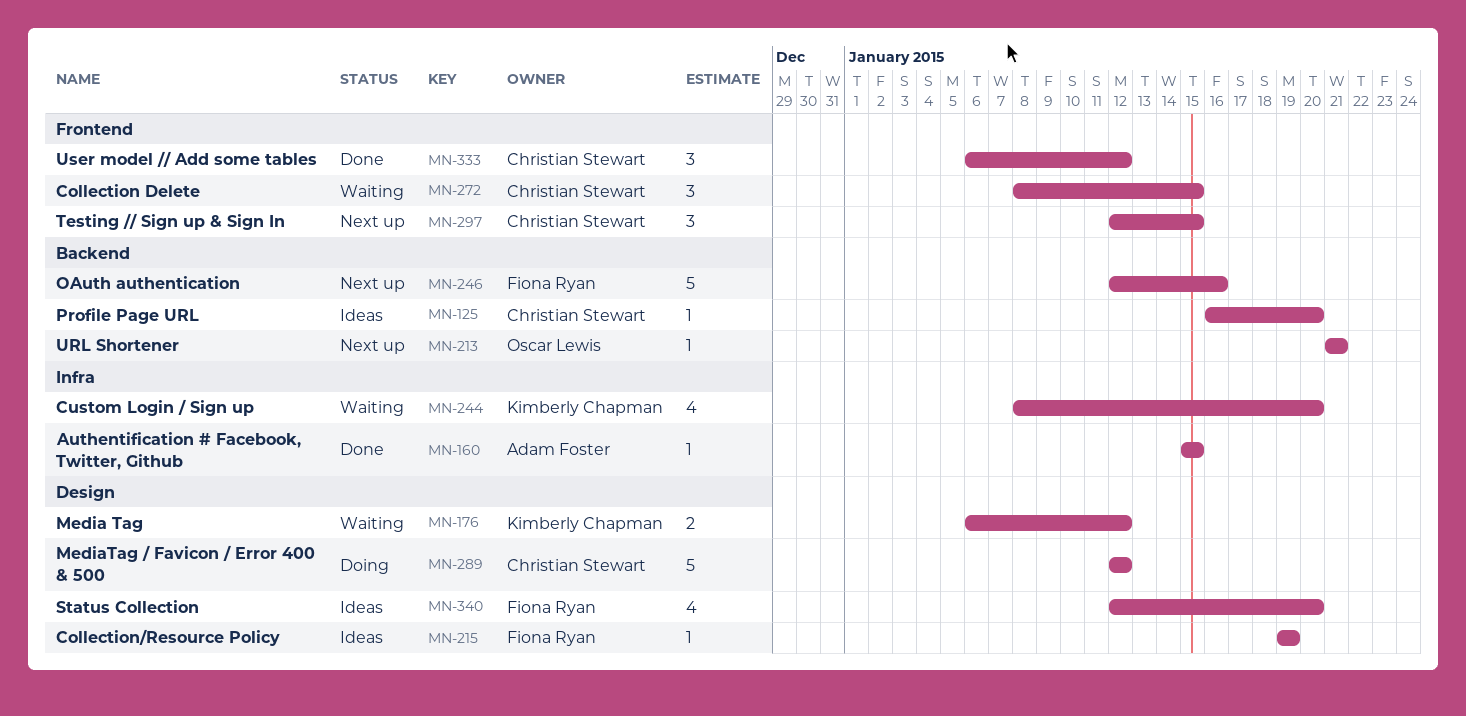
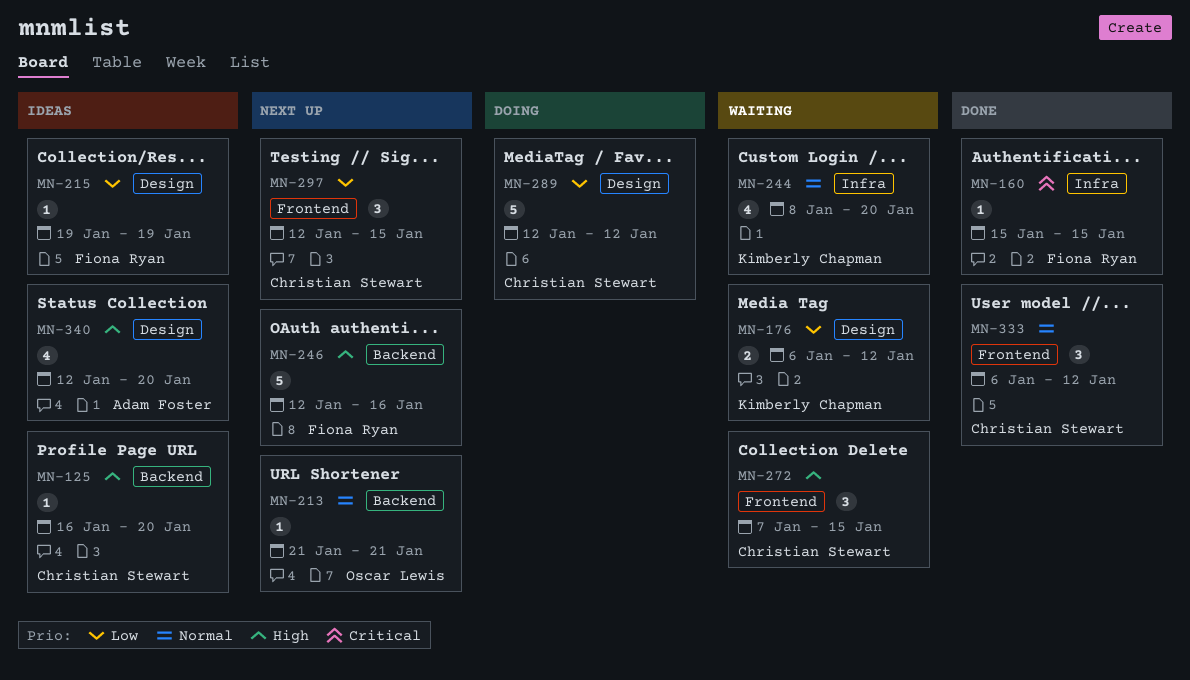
MN-160, owner: Adam Foster -> Fiona Ryan
MN-272, start: Jan 8 -> Jan 7
MN-340, owner: Fiona Ryan -> Adam Foster

